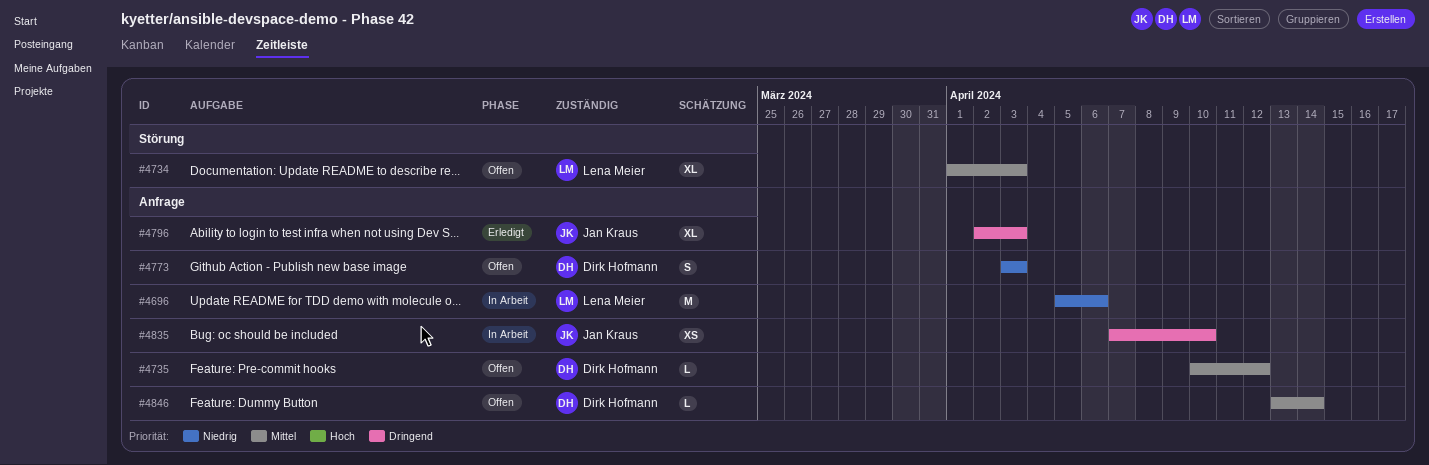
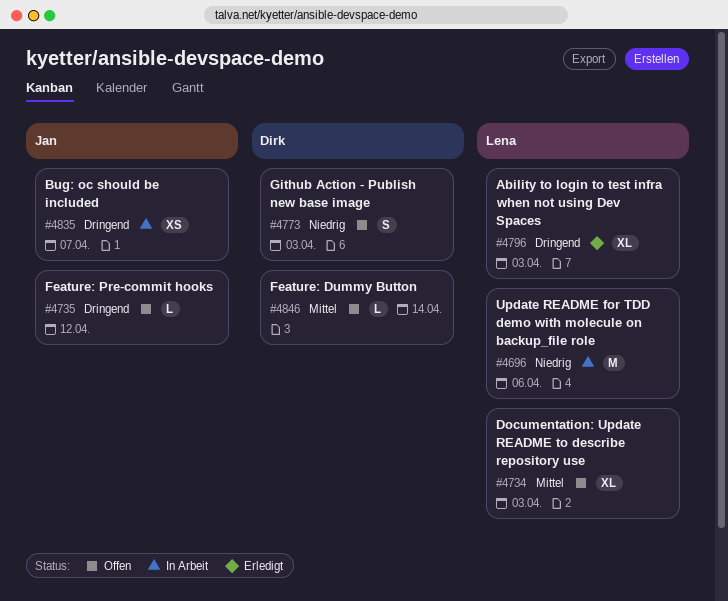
#4735, owner: Dirk Hofmann -> Jan Kraus
#4735, priority: Mittel -> Dringend
#4796, owner: Jan Kraus -> Lena Meier
#4835, due: Apr 10 -> Apr 7

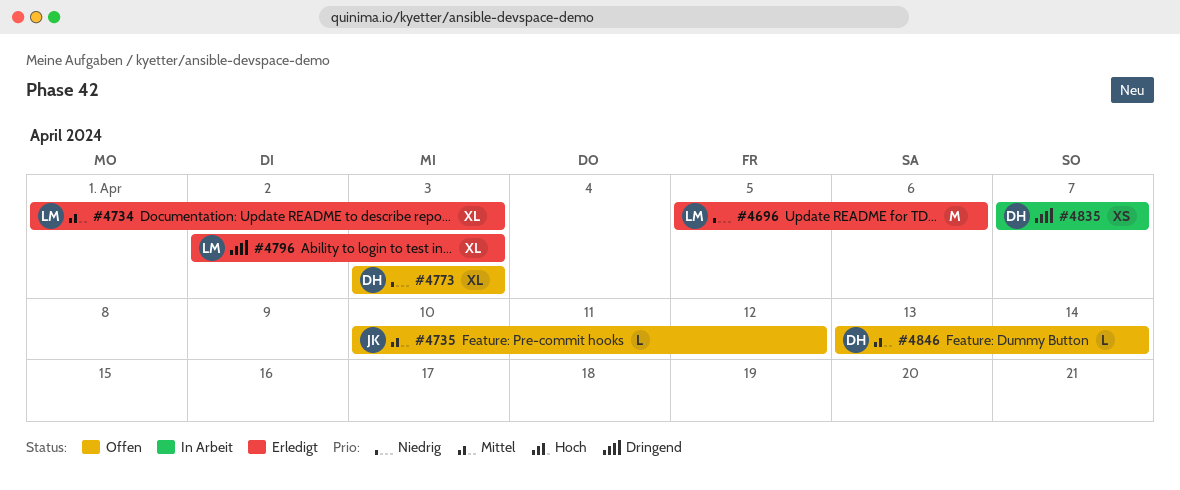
#4696, status: In Arbeit -> Erledigt
#4734, status: Offen -> Erledigt
#4735, priority: Dringend -> Mittel
#4773, estimate: S -> XL
#4835, owner: Jan -> Dirk

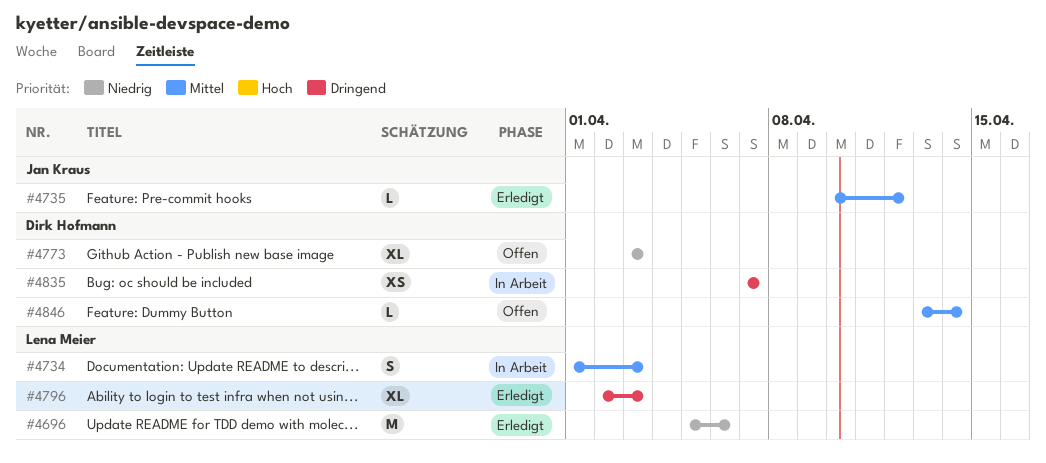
#4734, status: Erledigt -> In Arbeit
#4734, estimate: XL -> S
#4735, status: Offen -> Erledigt

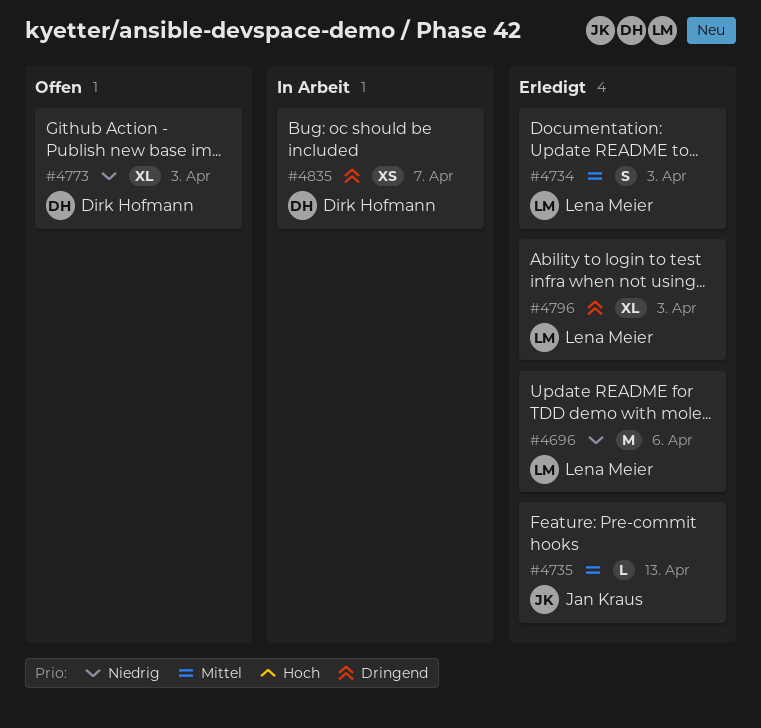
#4734, status: In Arbeit -> Erledigt
#4735, due: Apr 12 -> Apr 13
#4846: present -> none

